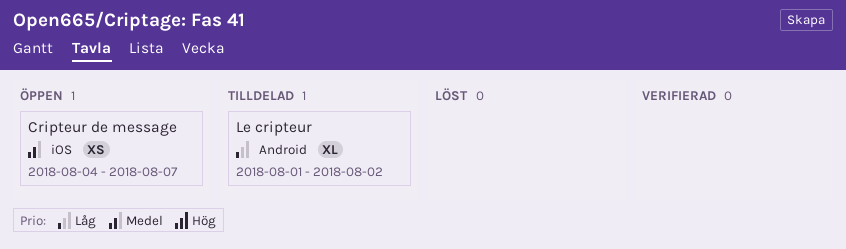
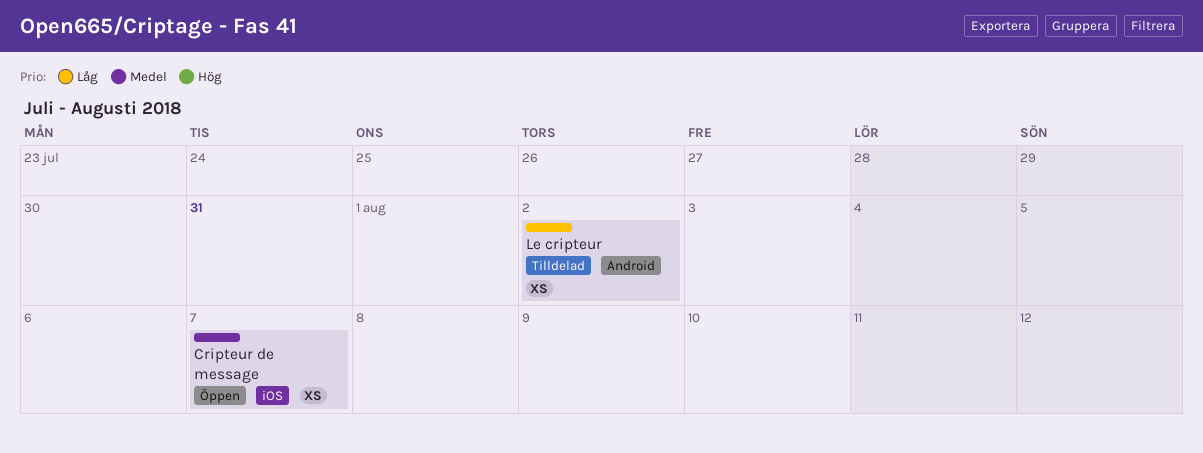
Le cripteur, estimate: XL -> XS

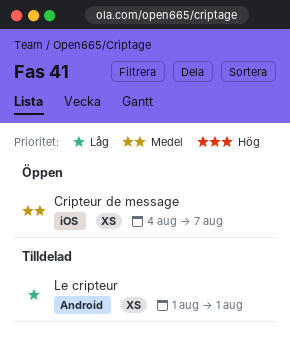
Le cripteur, due: Aug 2 -> Aug 1

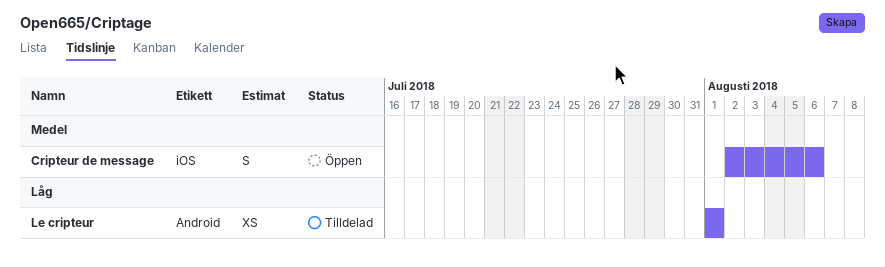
Cripteur de message, estimate: XS -> S
Cripteur de message, start: Aug 4 -> Aug 2
Cripteur de message, due: Aug 7 -> Aug 6

